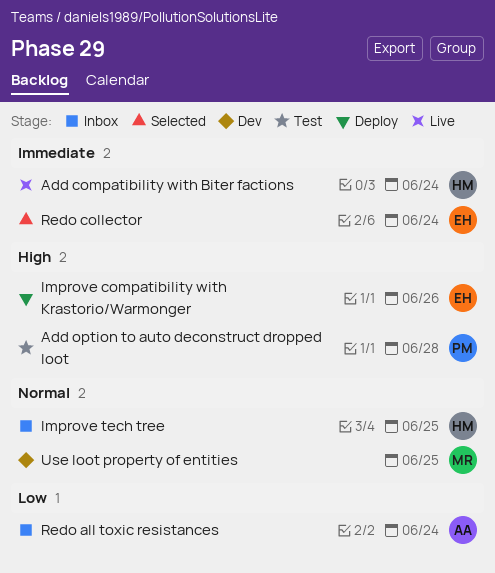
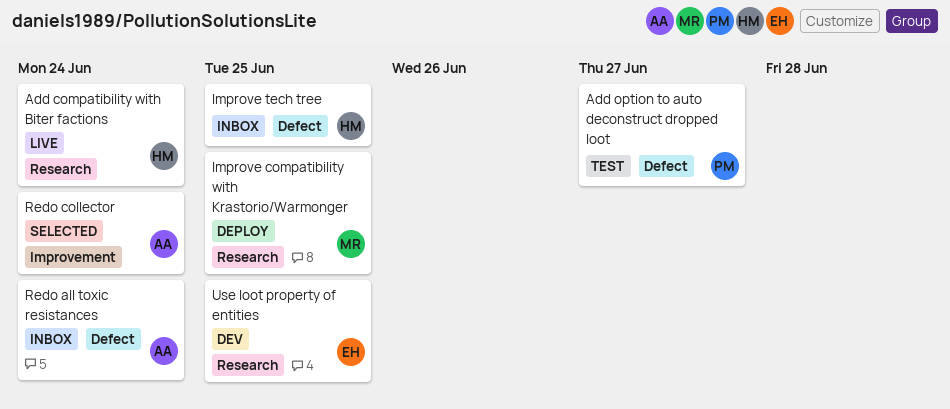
Add option to auto deconstruct dropped loot, due: Jun 28 -> Jun 27
Improve compatibility with Krastorio/Warmonger, owner: EH -> MR
Improve compatibility with Krastorio/Warmonger, due: Jun 26 -> Jun 25
Redo collector, owner: EH -> AA
Use loot property of entities, owner: MR -> EH

